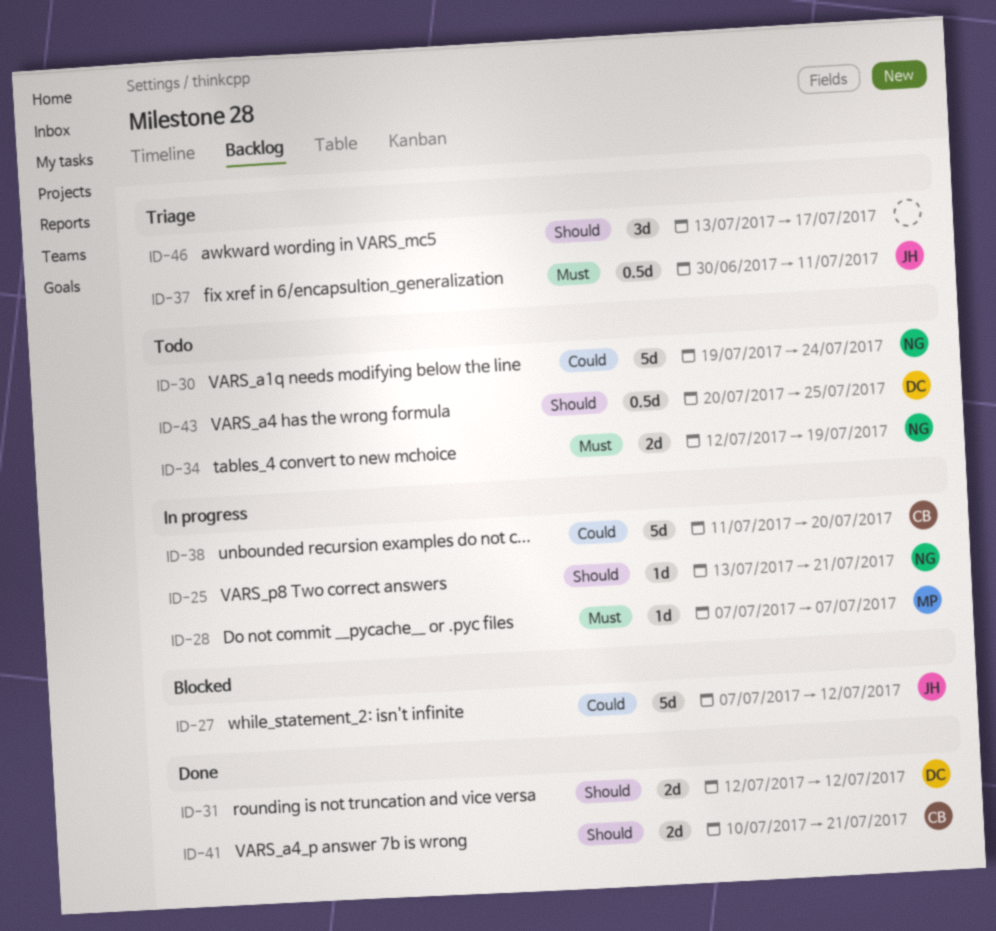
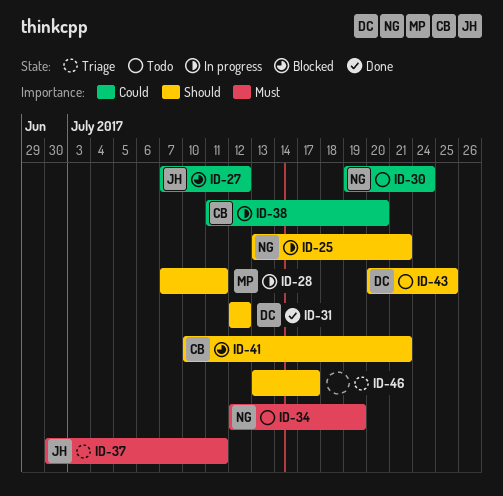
ID-28, priority: Must -> Should
ID-28, due: Jul 7 -> Jul 11
ID-41, status: Done -> Blocked

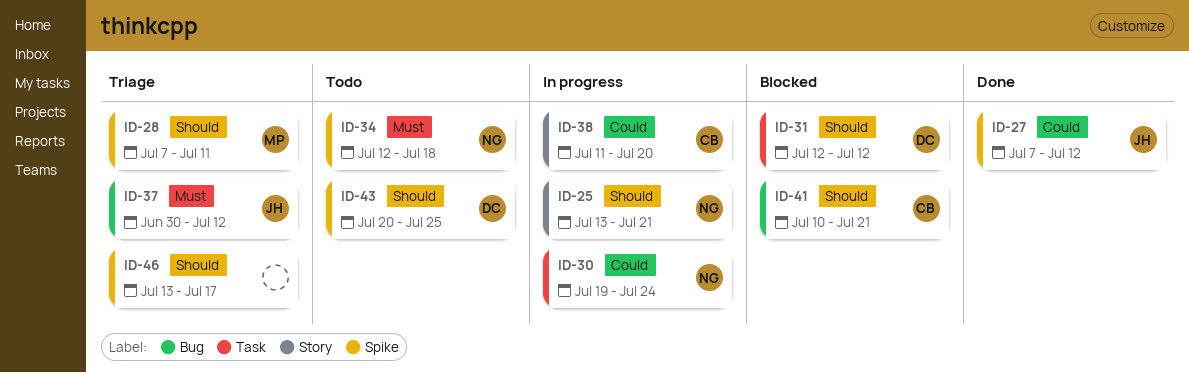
ID-27, status: Blocked -> Done
ID-28, status: In progress -> Triage
ID-30, status: Todo -> In progress
ID-31, status: Done -> Blocked
ID-34, due: Jul 19 -> Jul 18
ID-37, due: Jul 11 -> Jul 12

